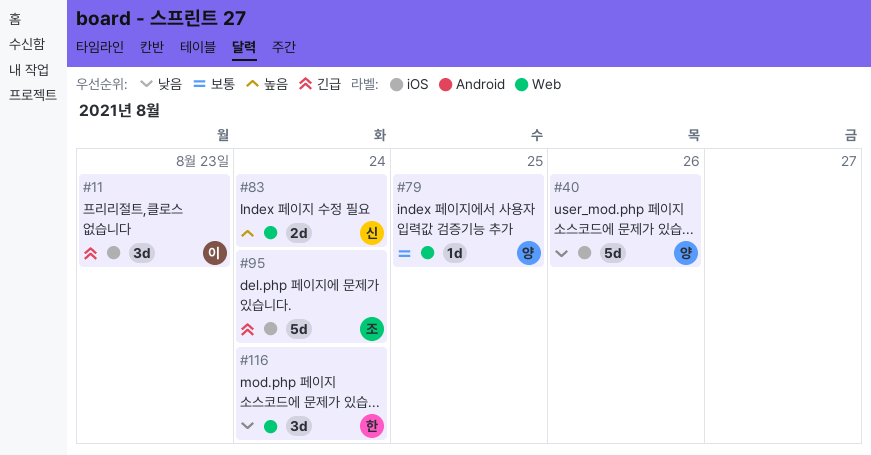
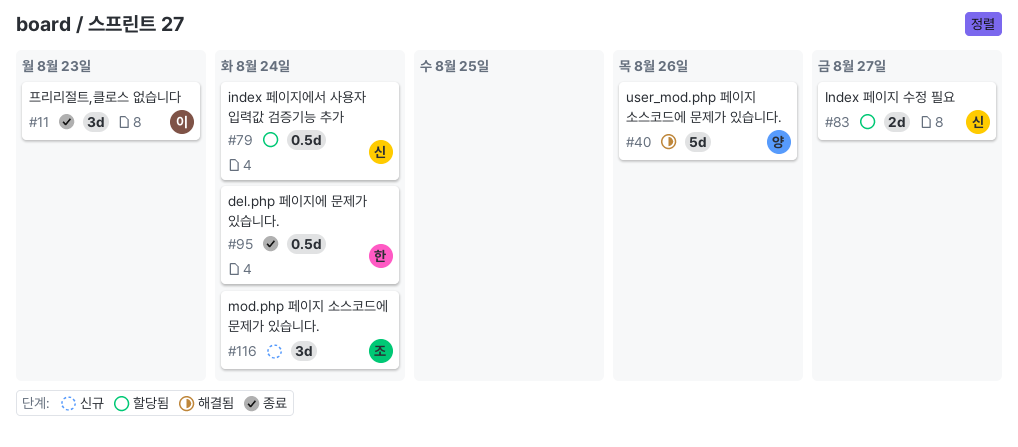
#79, owner: 양 -> 신
#79, estimate: 1d -> 0.5d
#79, due: Aug 25 -> Aug 24
#83, due: Aug 24 -> Aug 27
#95, owner: 조 -> 한
#95, estimate: 5d -> 0.5d
#116, owner: 한 -> 조

